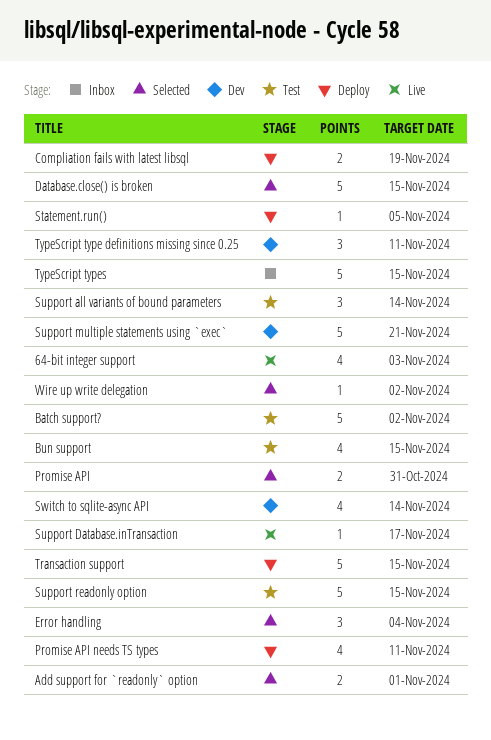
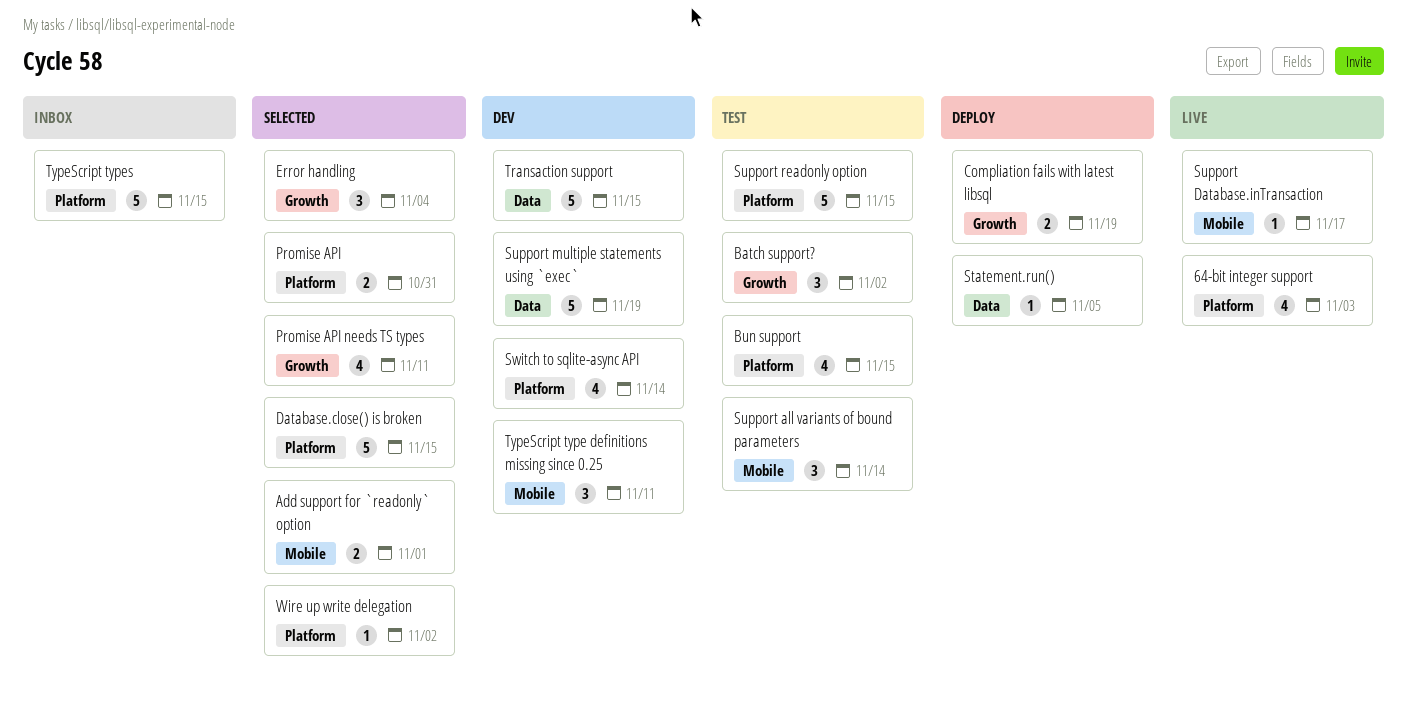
Batch support?, estimate: 5 -> 3
Promise API needs TS types, status: Deploy -> Selected
Support multiple statements using `exec`, due: Nov 21 -> Nov 19
Transaction support, status: Deploy -> Dev

